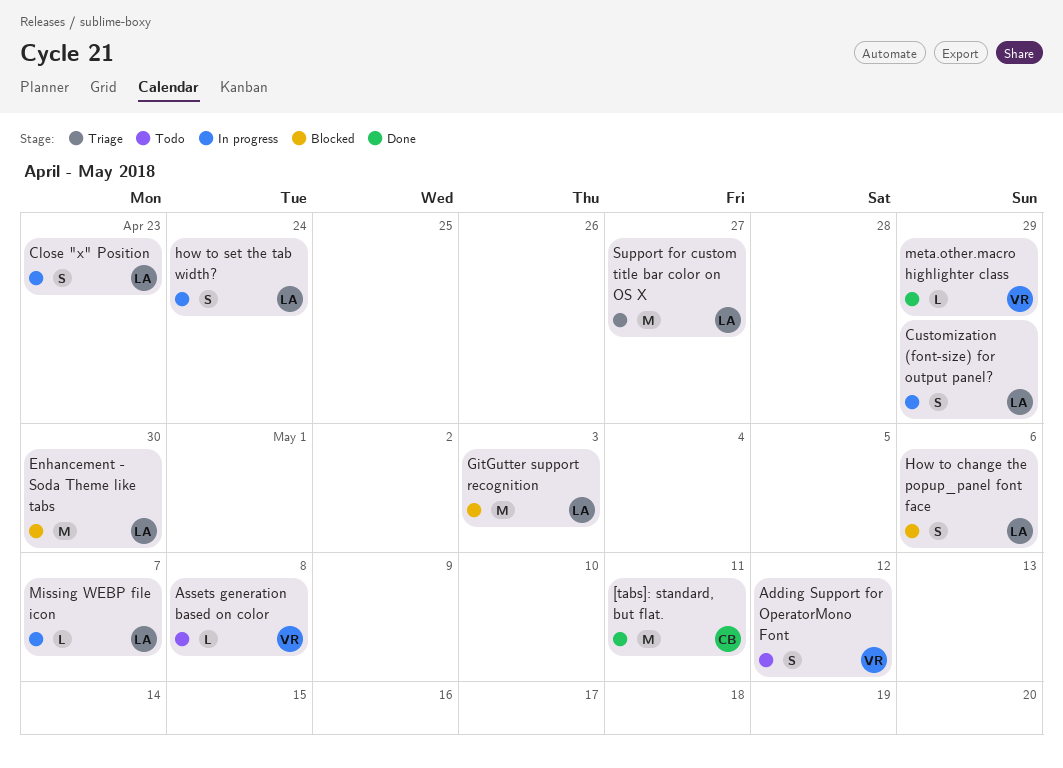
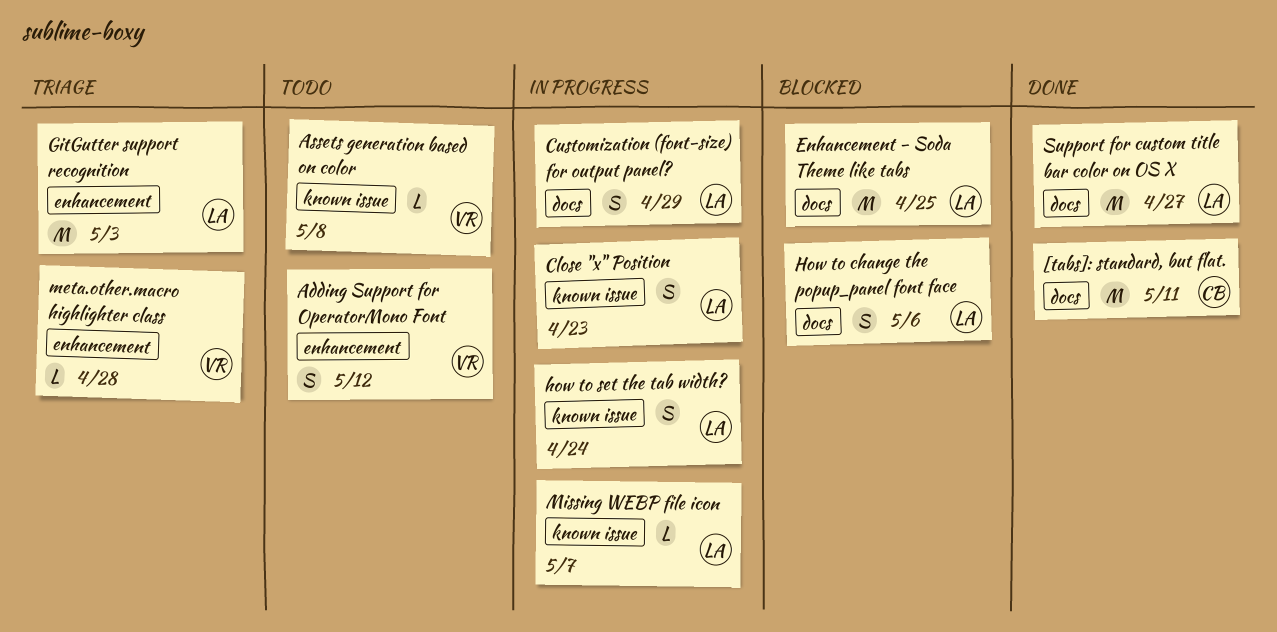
Enhancement - Soda Theme like tabs, due: Apr 30 -> Apr 25
GitGutter support recognition, status: Blocked -> Triage
meta.other.macro highlighter class, status: Done -> Triage
meta.other.macro highlighter class, due: Apr 29 -> Apr 28
Support for custom title bar color on OS X, status: Triage -> Done

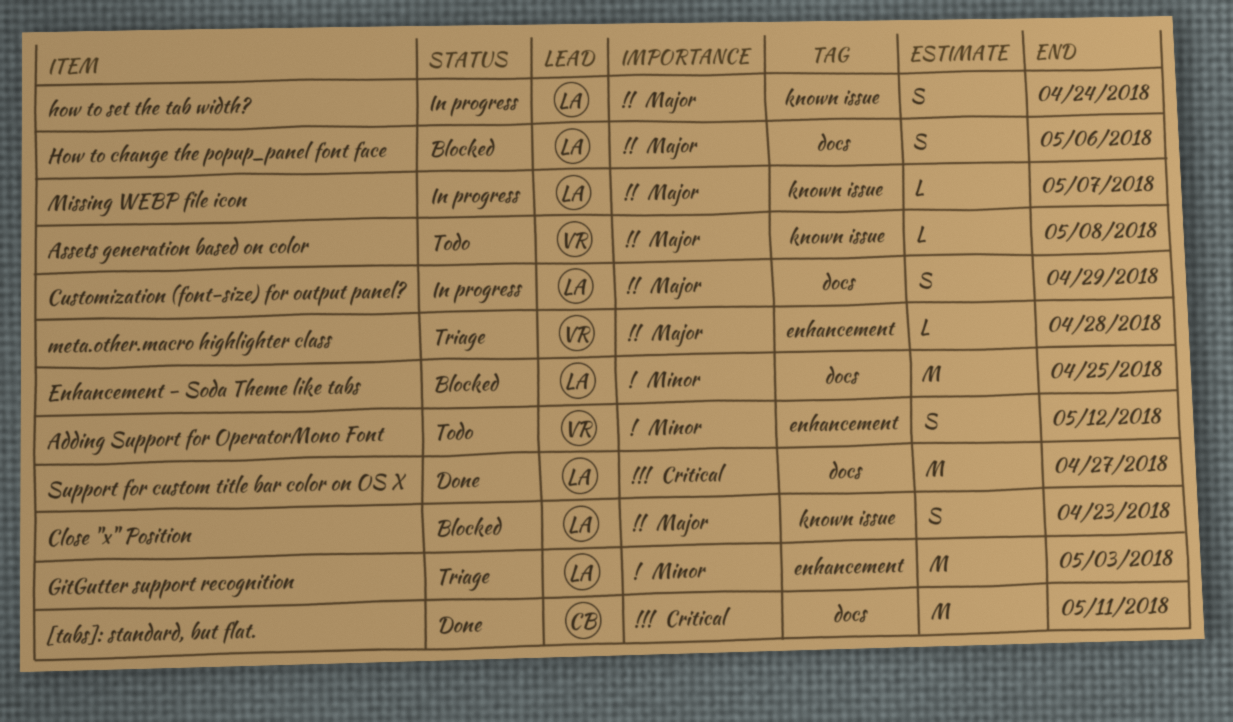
Close "x" Position, status: In progress -> Blocked

